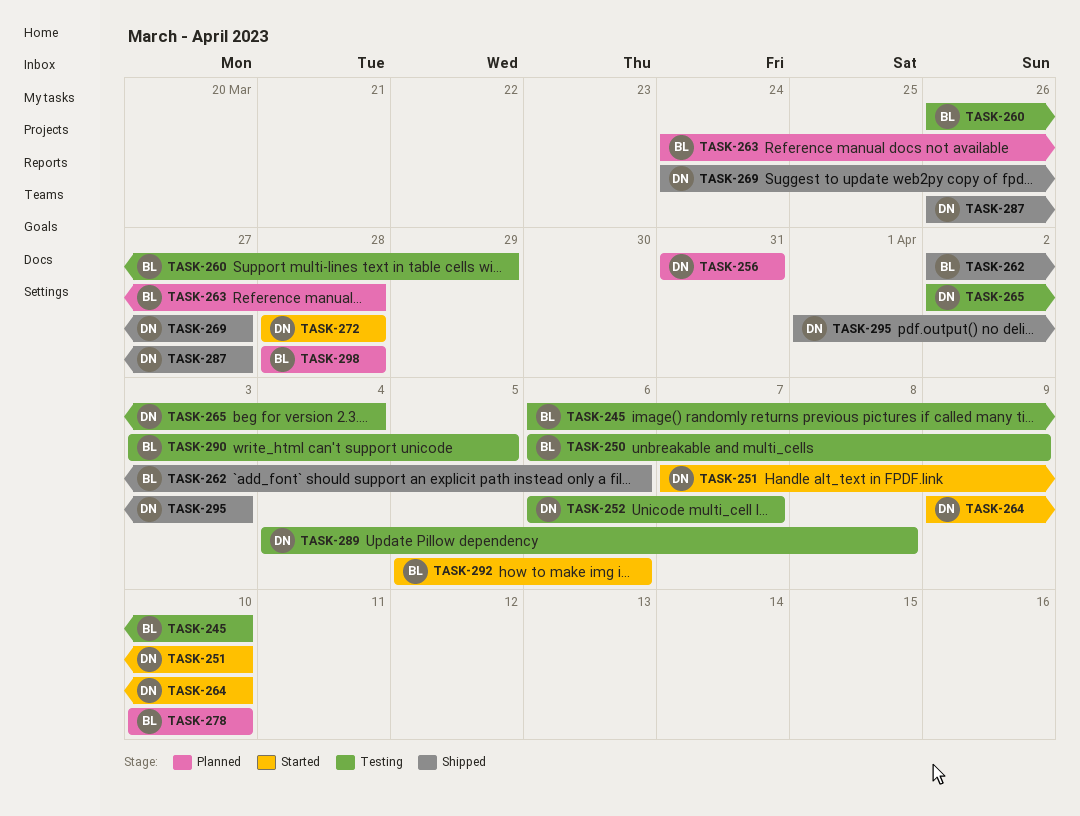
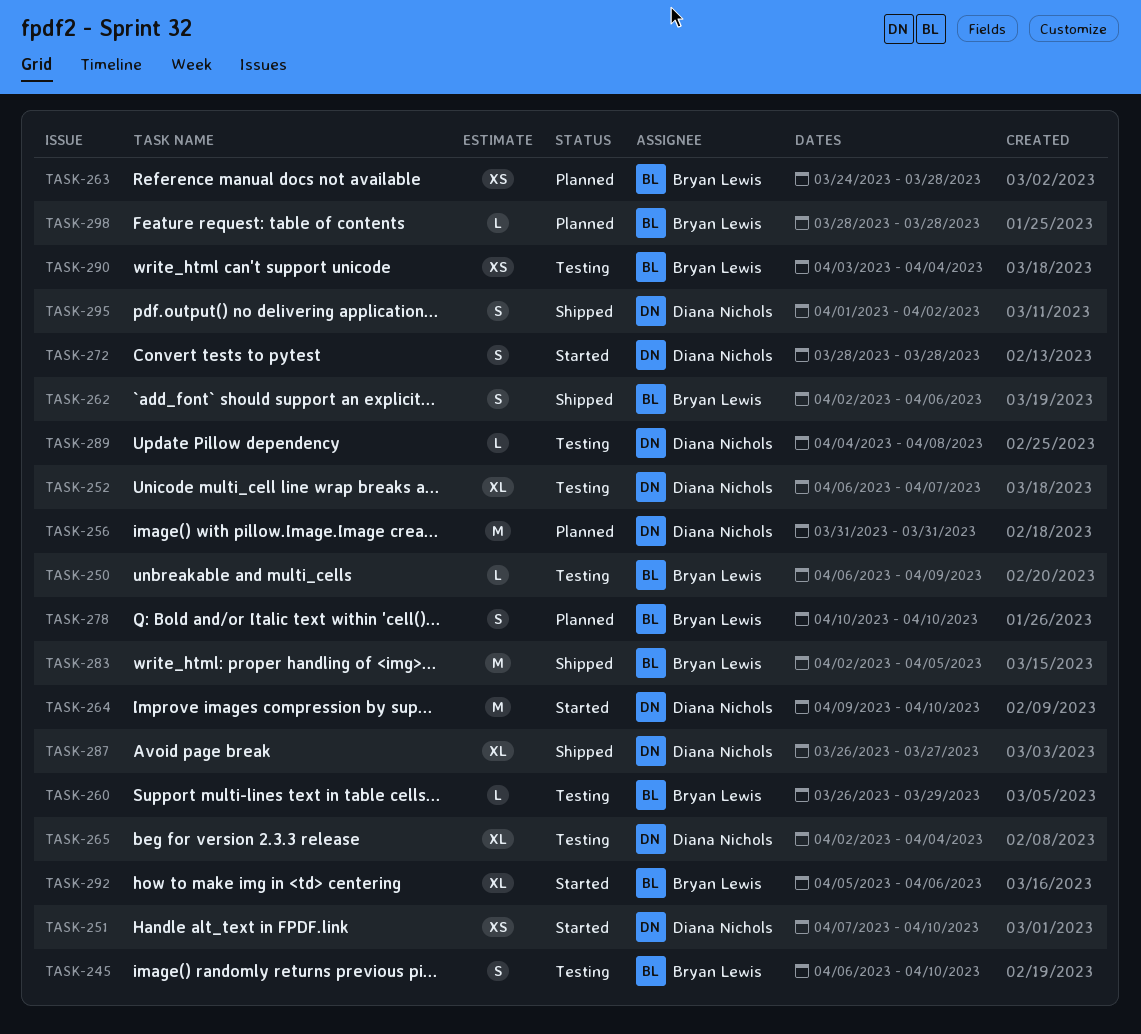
TASK-269: present -> none
TASK-283: none -> present
TASK-290, due: Apr 5 -> Apr 4
TASK-295, due: Apr 3 -> Apr 2

